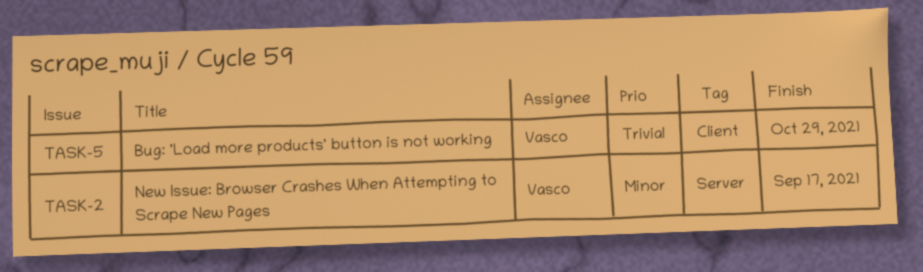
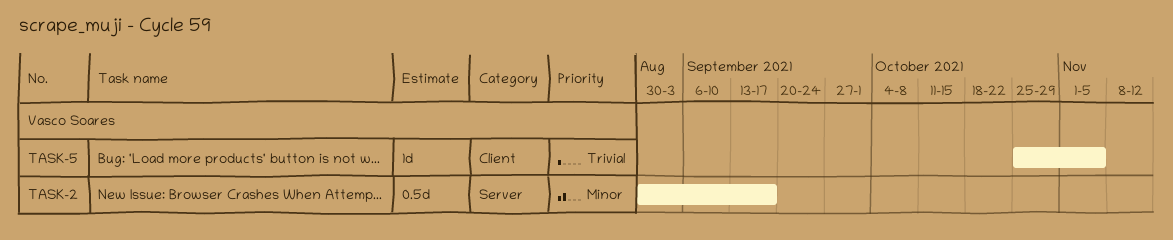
TASK-5, due: Oct 29 -> Nov 5

